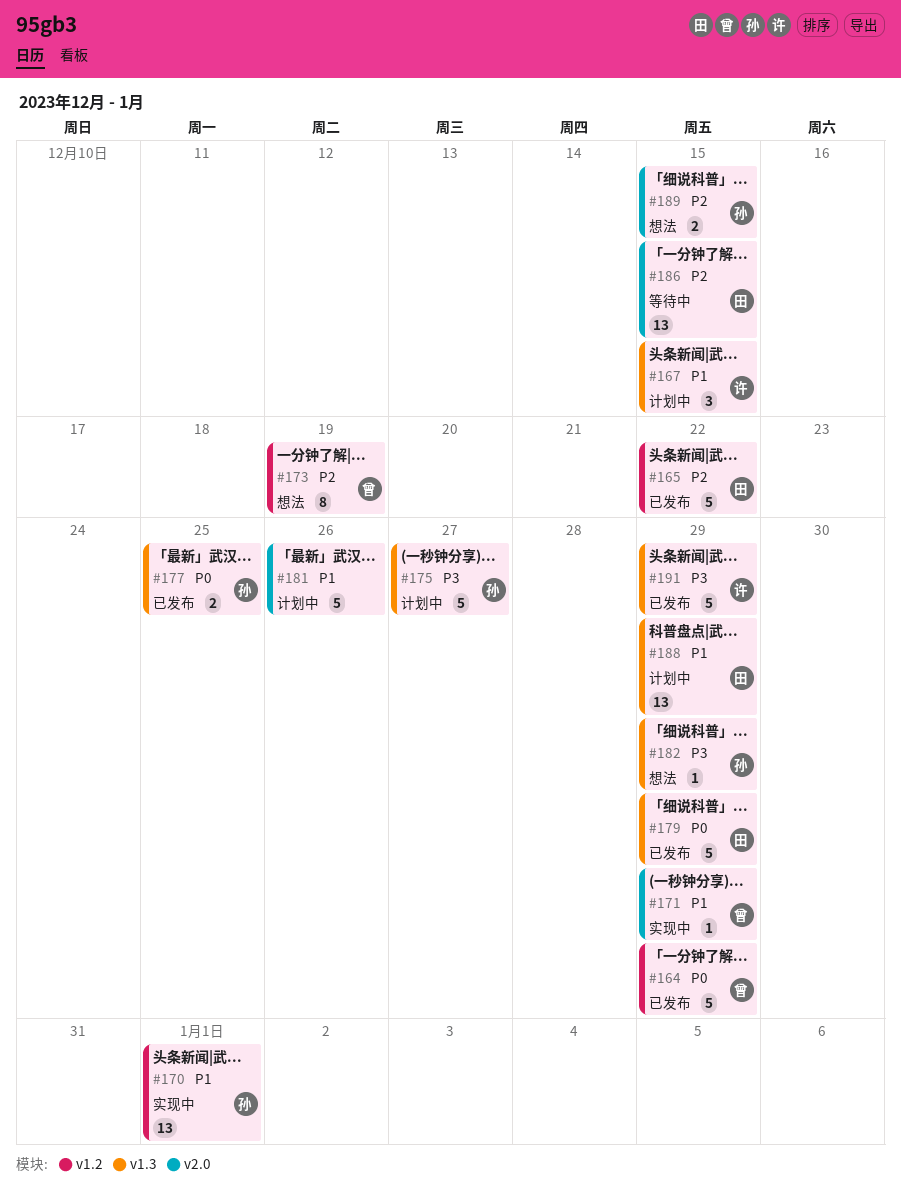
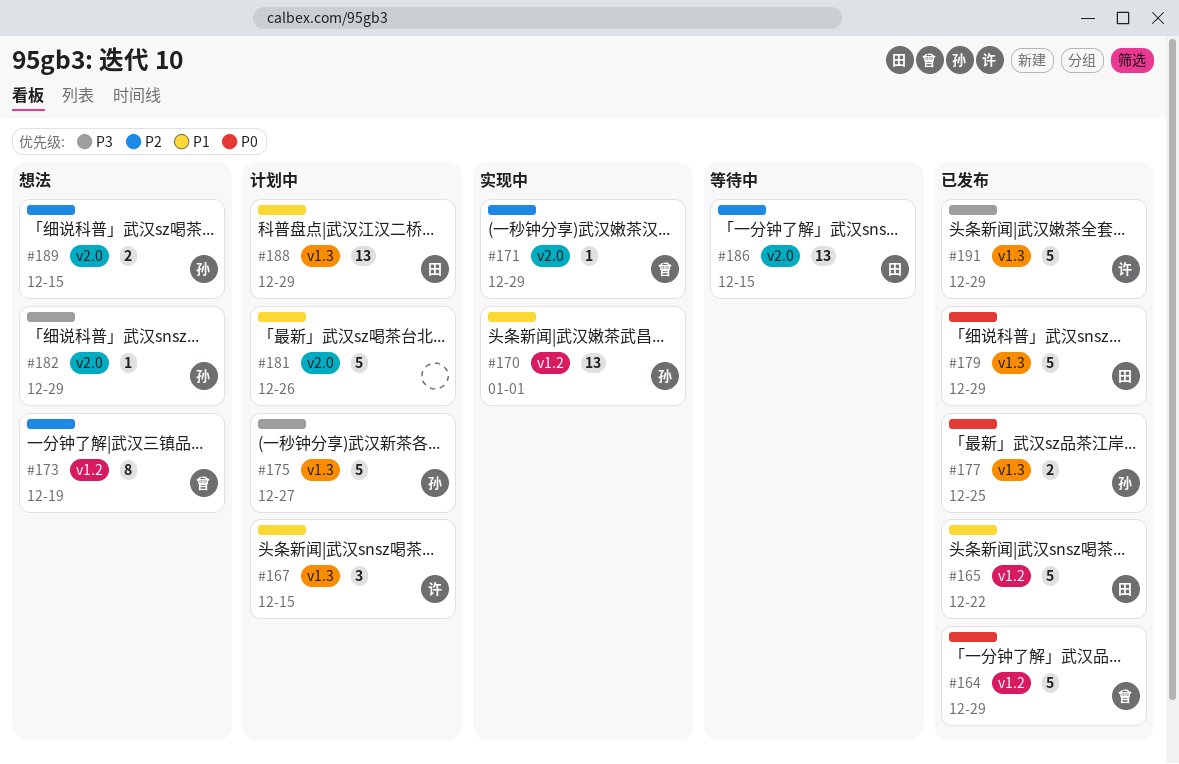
#165, priority: P2 -> P1
#171, priority: P1 -> P2
#182, label: v1.3 -> v2.0

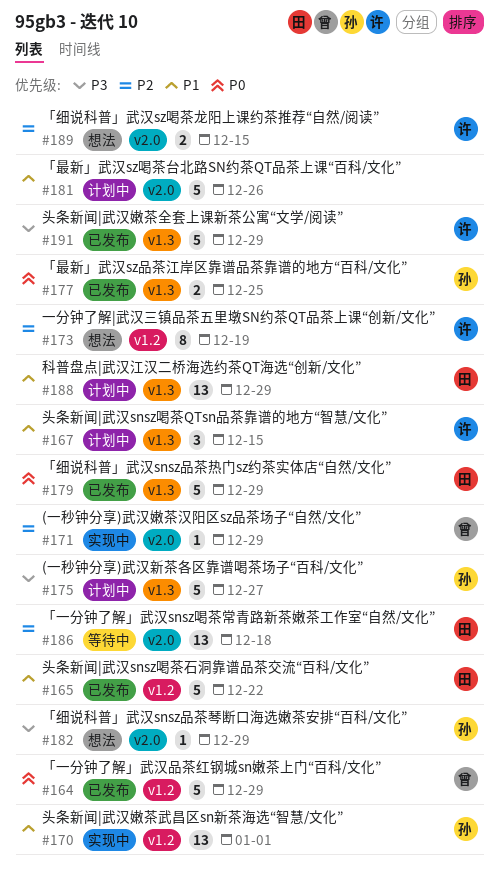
#173, owner: 曾 -> 许
#186, due: Dec 15 -> Dec 18
#189, owner: 孙 -> 许

